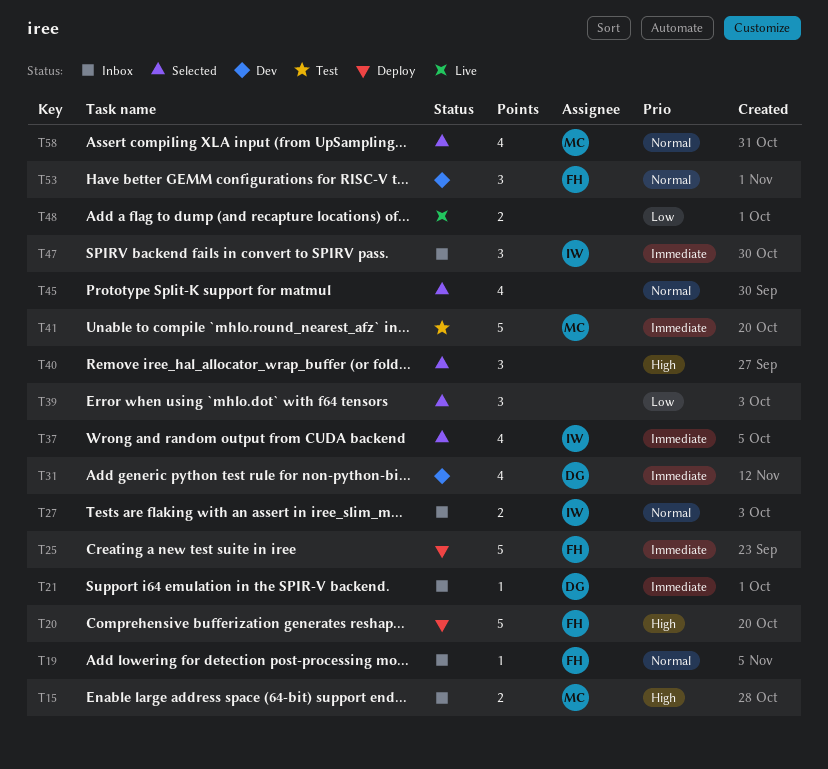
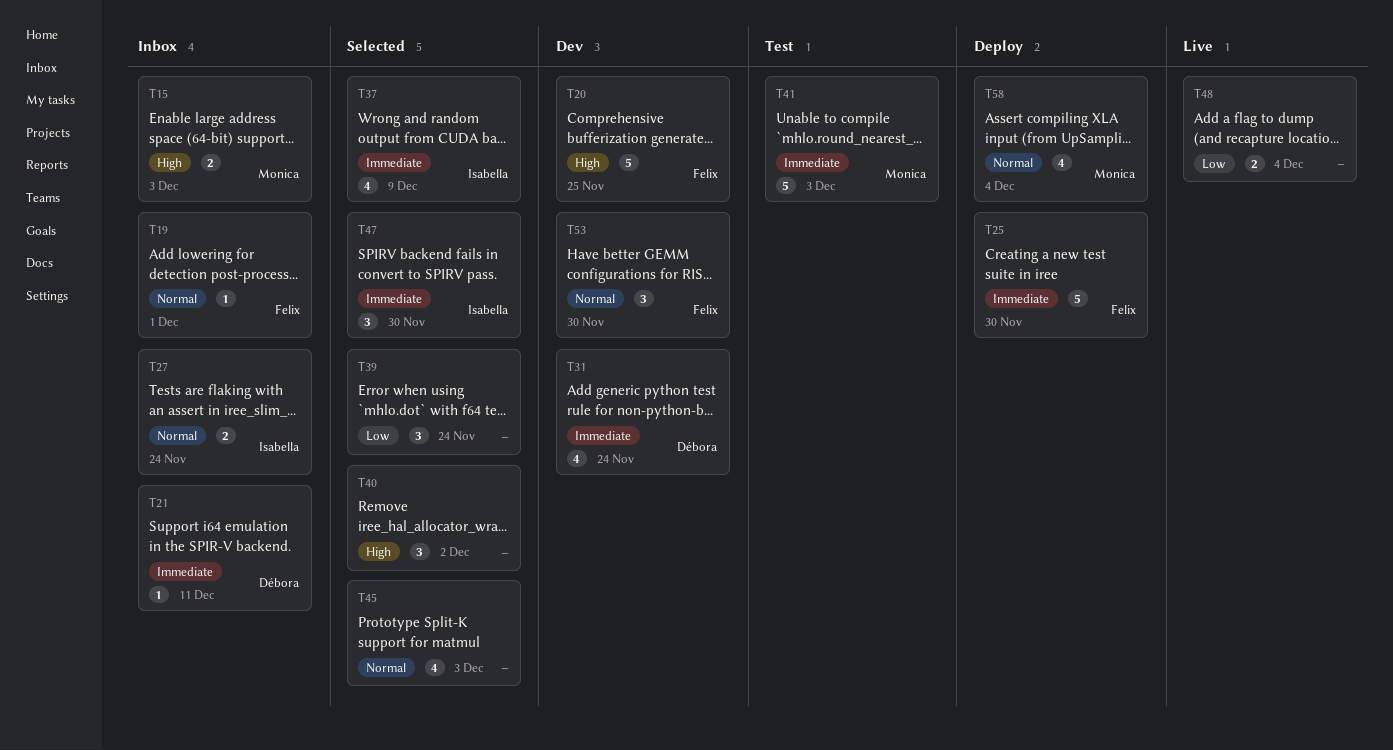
T20, status: Deploy -> Dev
T47, status: Inbox -> Selected
T58, status: Selected -> Deploy

